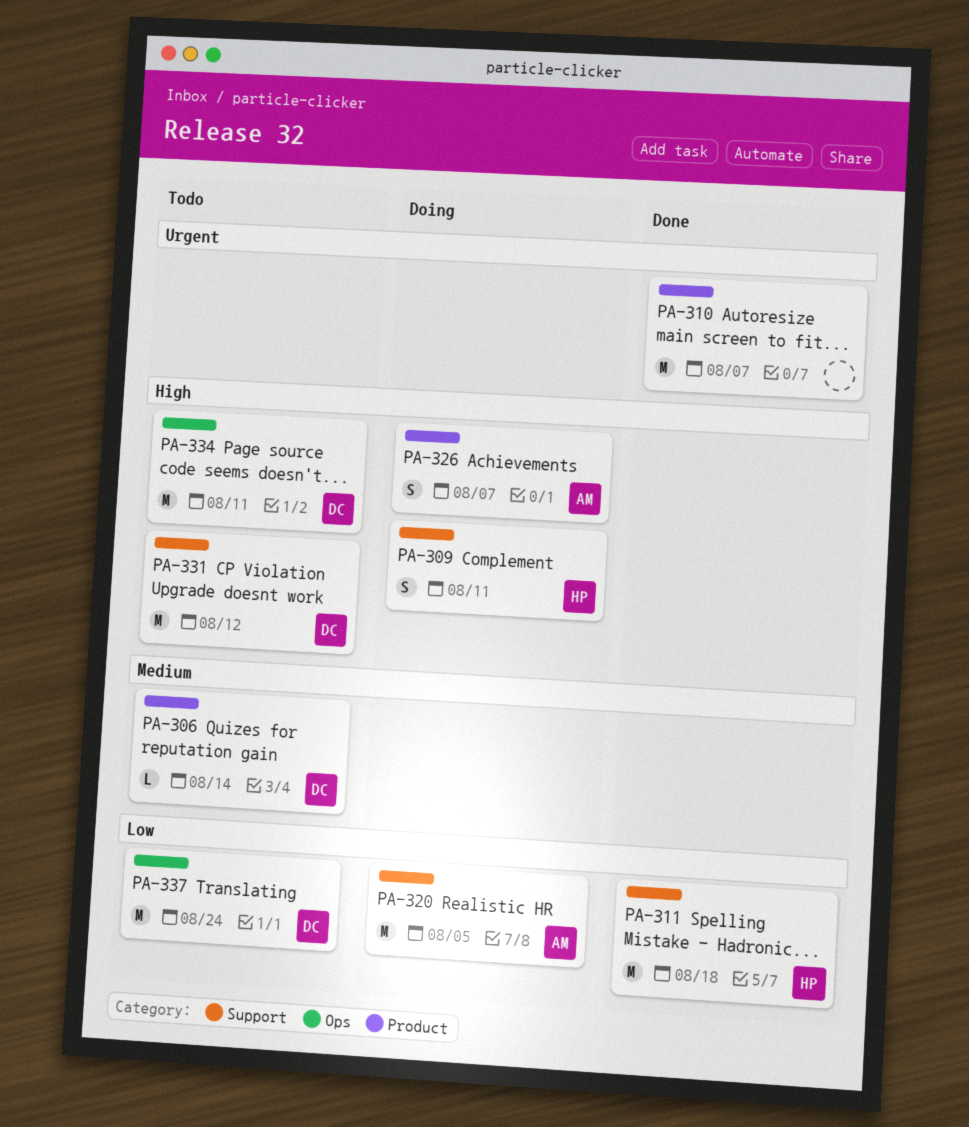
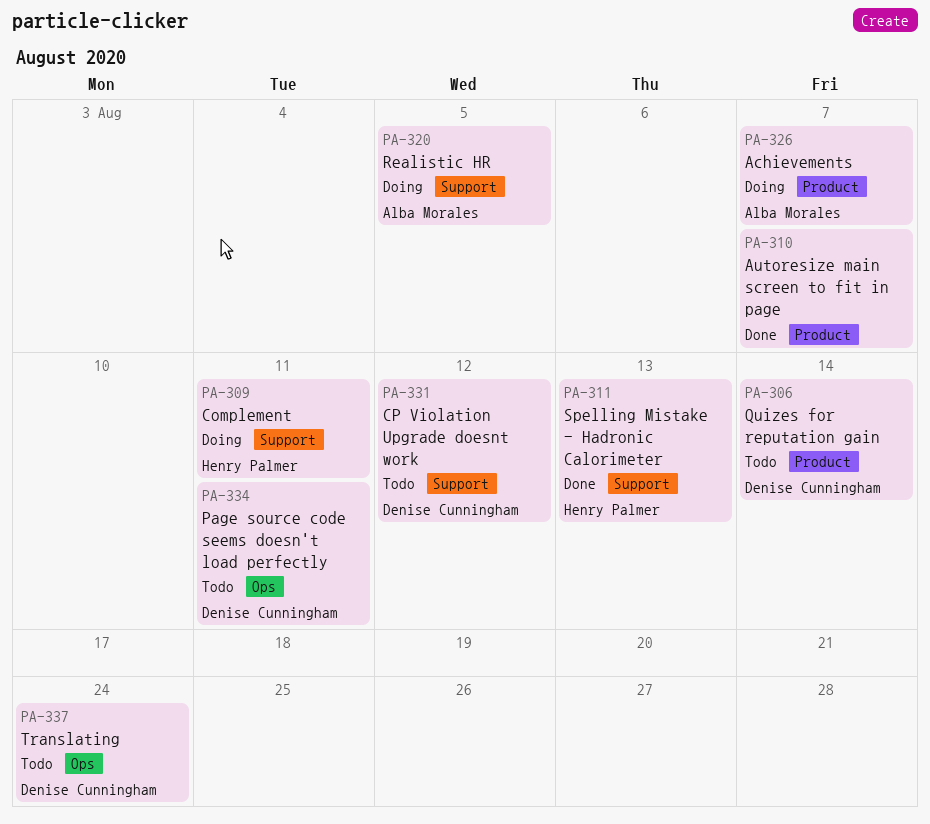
PA-311, due: Aug 18 -> Aug 13

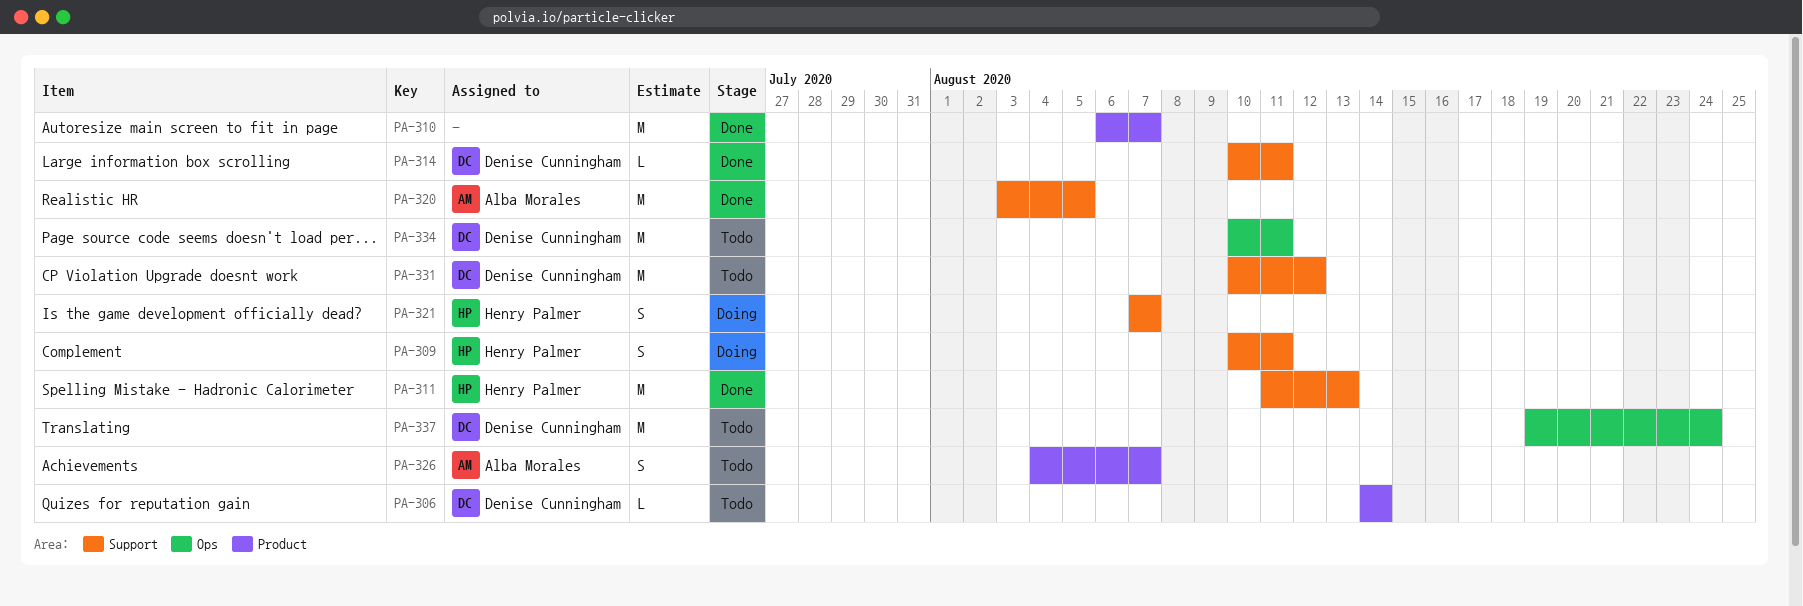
PA-314: none -> present
PA-320, status: Doing -> Done
PA-321: none -> present
PA-326, status: Doing -> Todo

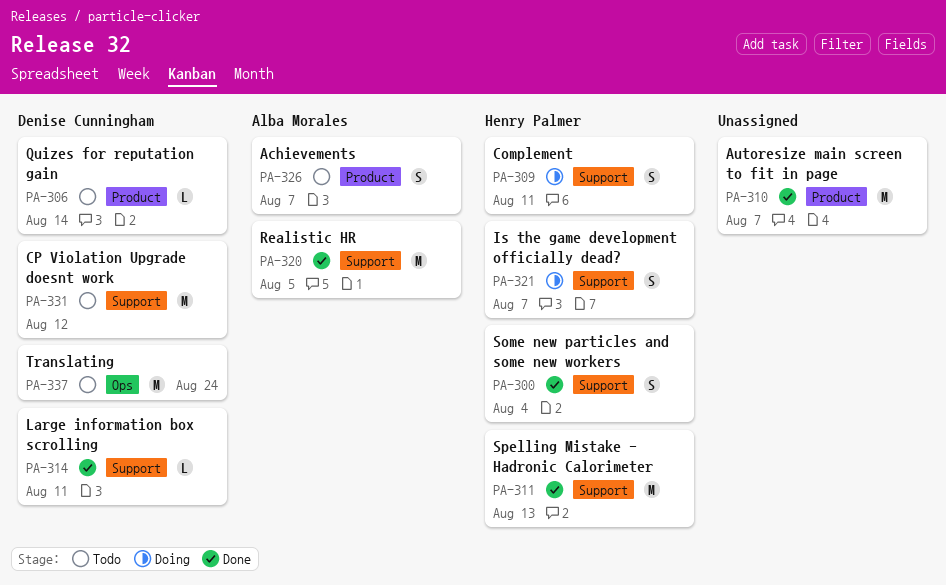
PA-300: none -> present
PA-334: present -> none

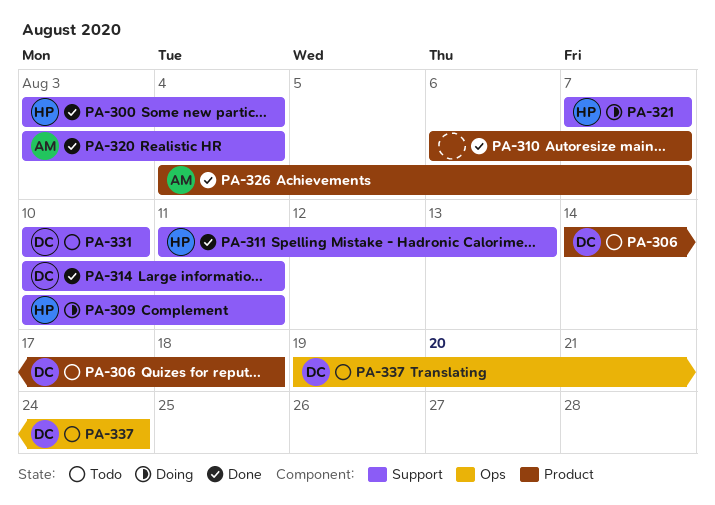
PA-306, due: Aug 14 -> Aug 18
PA-320, due: Aug 5 -> Aug 4
PA-326, status: Todo -> Done
PA-331, due: Aug 12 -> Aug 10

